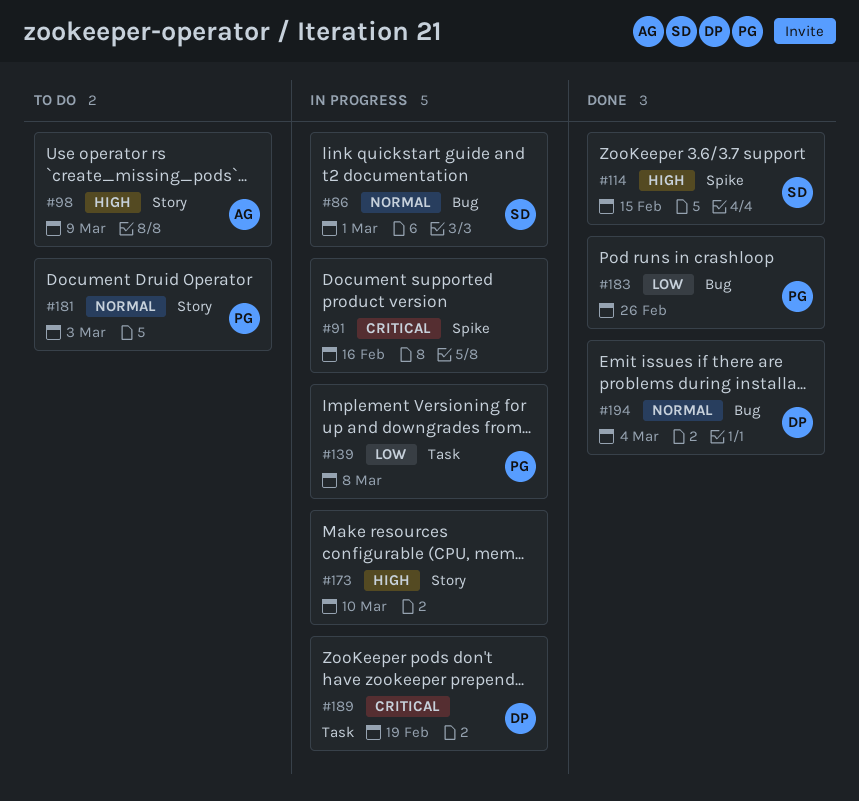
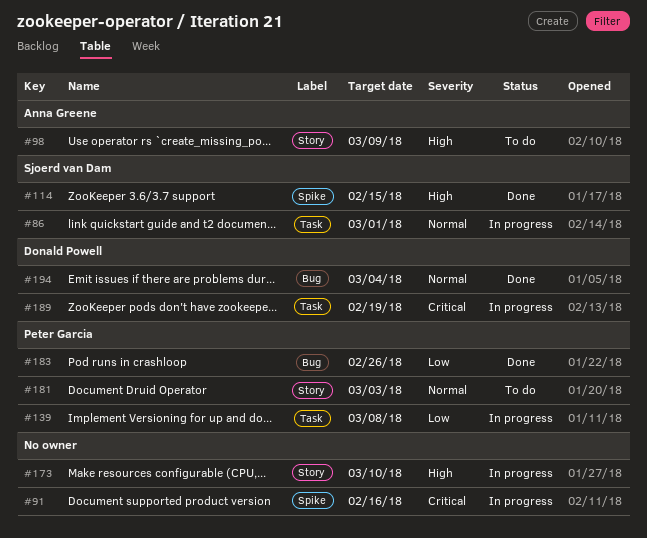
#86, label: Bug -> Task

